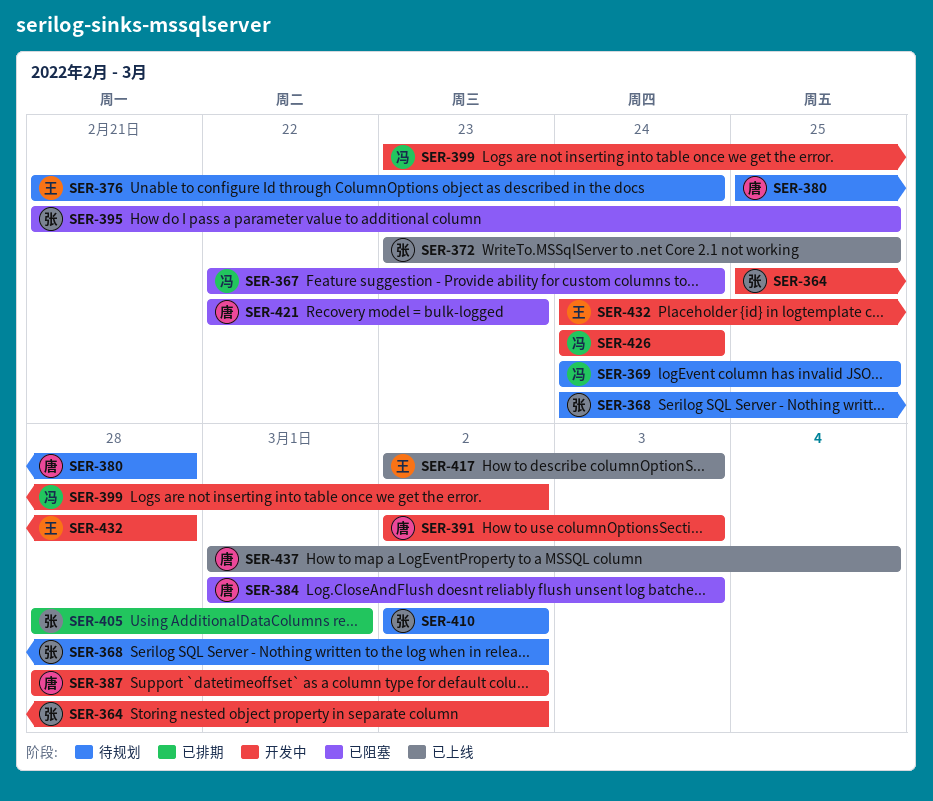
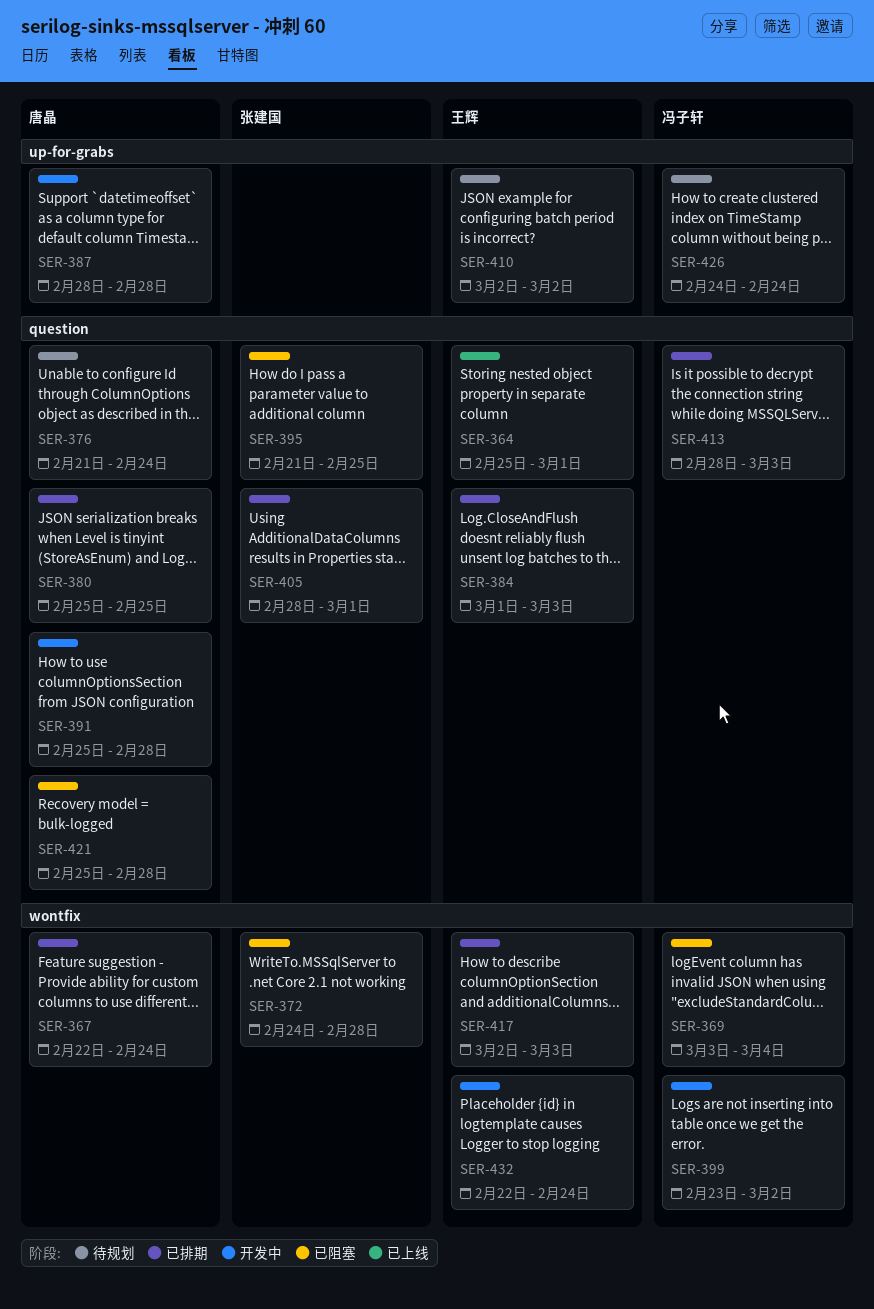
SER-364, status: 开发中 -> 已上线
SER-364, owner: 张建国 -> 王辉
SER-364, due: Mar 2 -> Mar 1
SER-367, status: 已阻塞 -> 已排期
SER-367, owner: 冯子轩 -> 唐晶
SER-368: present -> none
SER-369, status: 待规划 -> 已阻塞
SER-369, start: Feb 24 -> Mar 3
SER-369, due: Feb 25 -> Mar 4
SER-372, status: 已上线 -> 已阻塞
SER-372, start: Feb 23 -> Feb 24
SER-372, due: Feb 25 -> Feb 28
SER-376, owner: 王辉 -> 唐晶
SER-380, status: 待规划 -> 已排期
SER-380, due: Feb 28 -> Feb 25
SER-384, status: 已阻塞 -> 已排期
SER-384, owner: 唐晶 -> 王辉
SER-387, due: Mar 2 -> Feb 28
SER-391, start: Mar 2 -> Feb 25
SER-391, due: Mar 3 -> Feb 28
SER-410, owner: 张建国 -> 王辉
SER-413: none -> present
SER-417, status: 已上线 -> 已排期
SER-421, start: Feb 22 -> Feb 25
SER-421, due: Feb 23 -> Feb 28
SER-426, status: 开发中 -> 待规划
SER-432, start: Feb 24 -> Feb 22
SER-432, due: Feb 28 -> Feb 24
SER-437: present -> none

